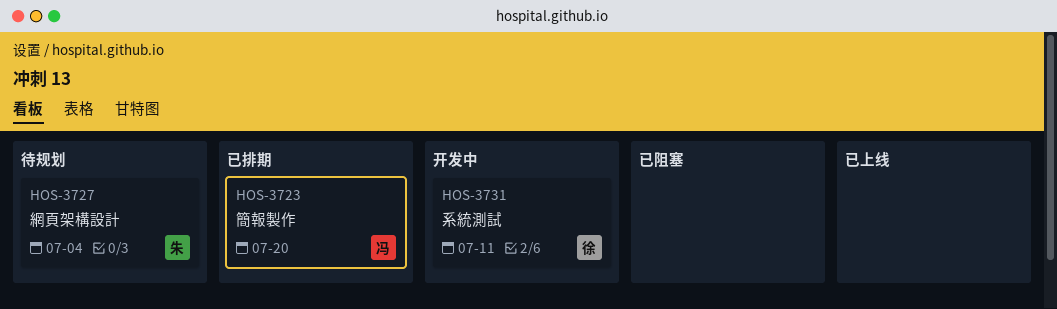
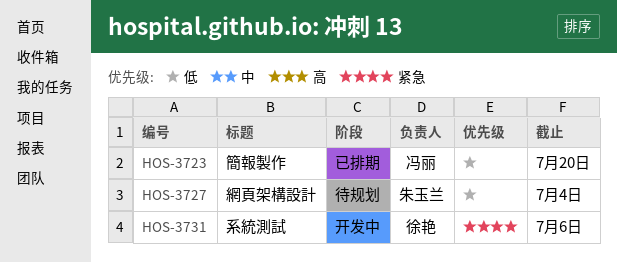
HOS-3731, due: Jul 11 -> Jul 6

